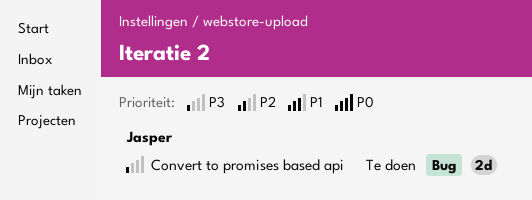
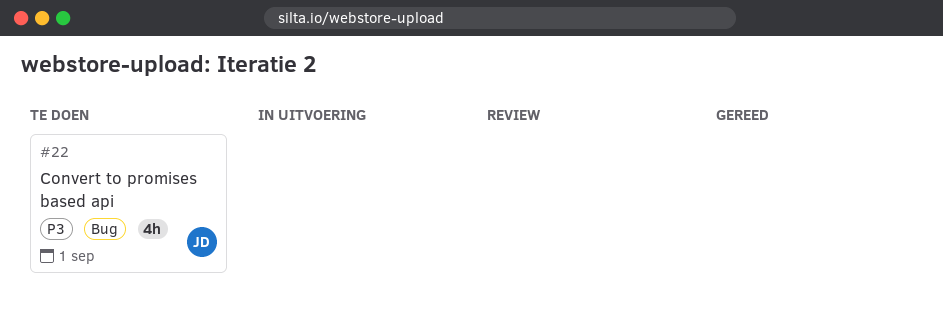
Convert to promises based api, estimate: 2d -> 4h

